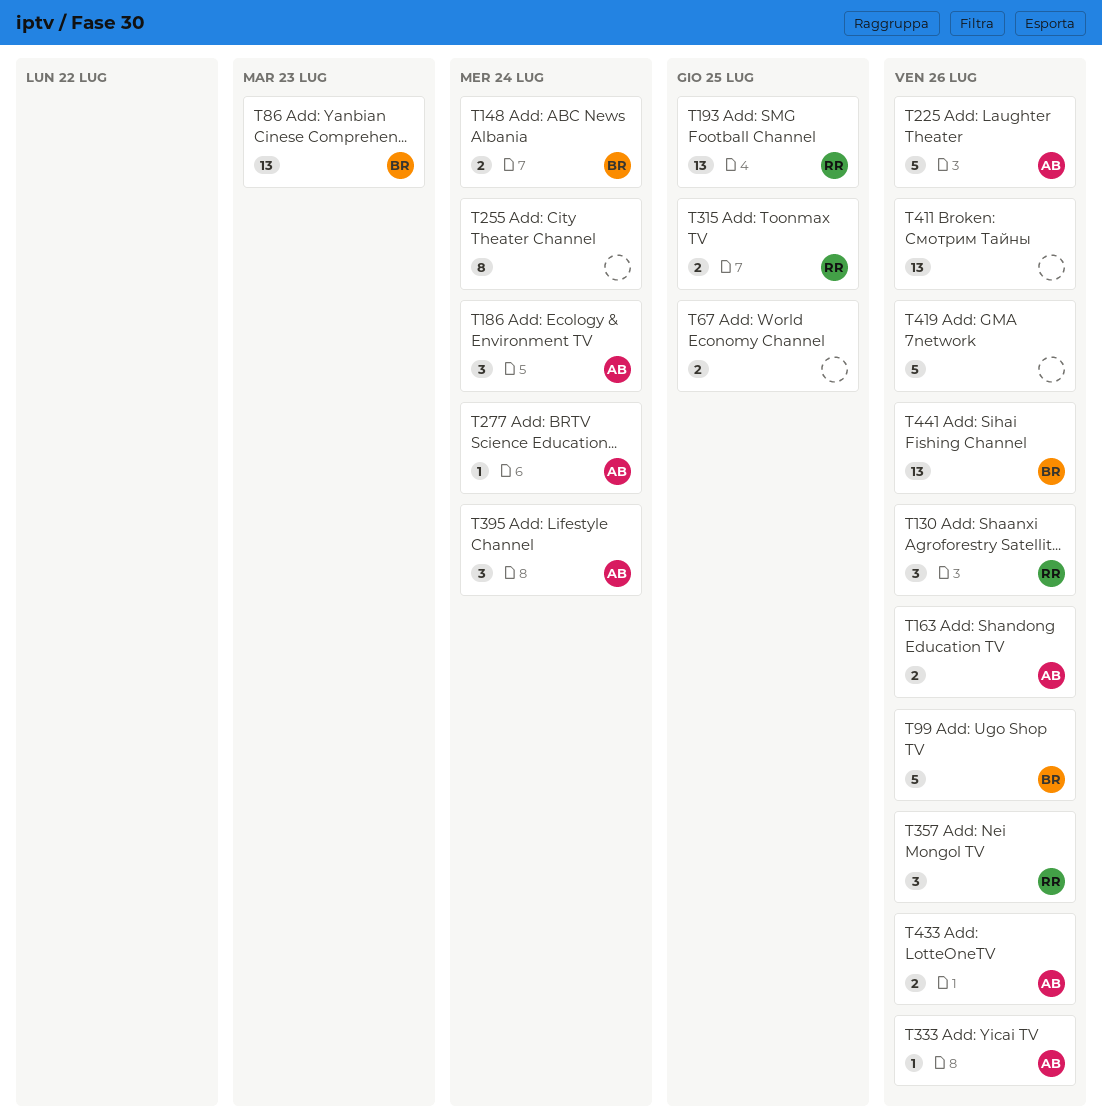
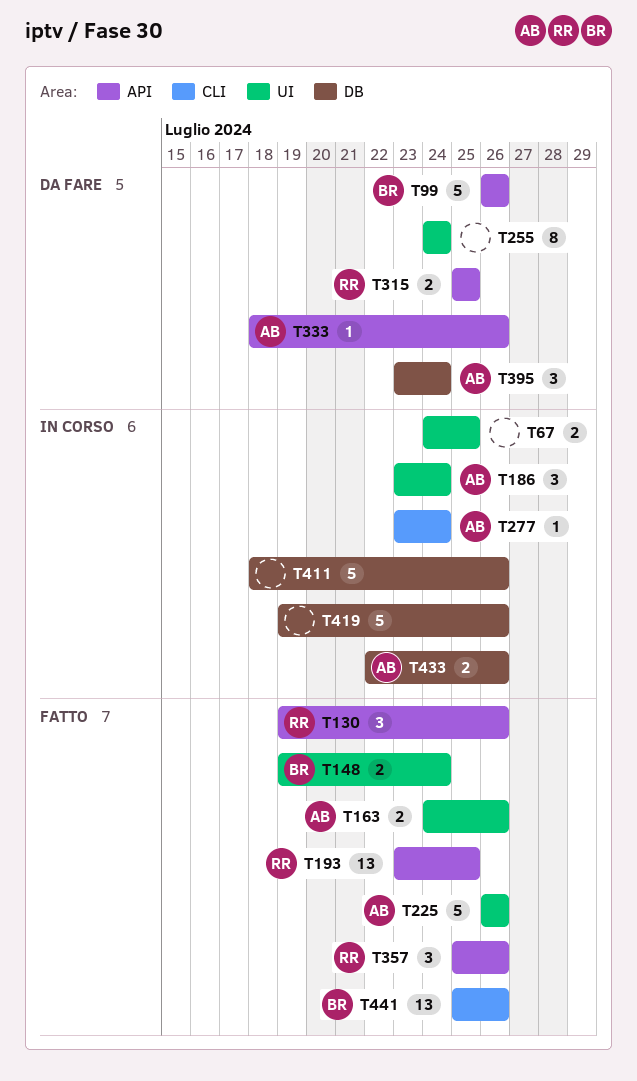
T86: present -> none
T411, estimate: 13 -> 5

